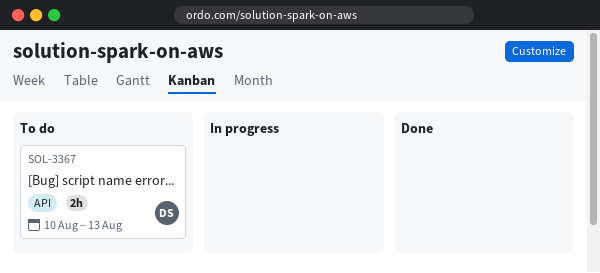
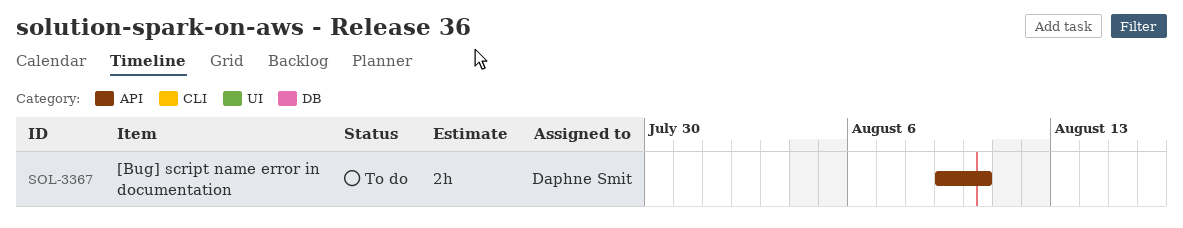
SOL-3367, start: Aug 10 -> Aug 9
SOL-3367, due: Aug 13 -> Aug 10

